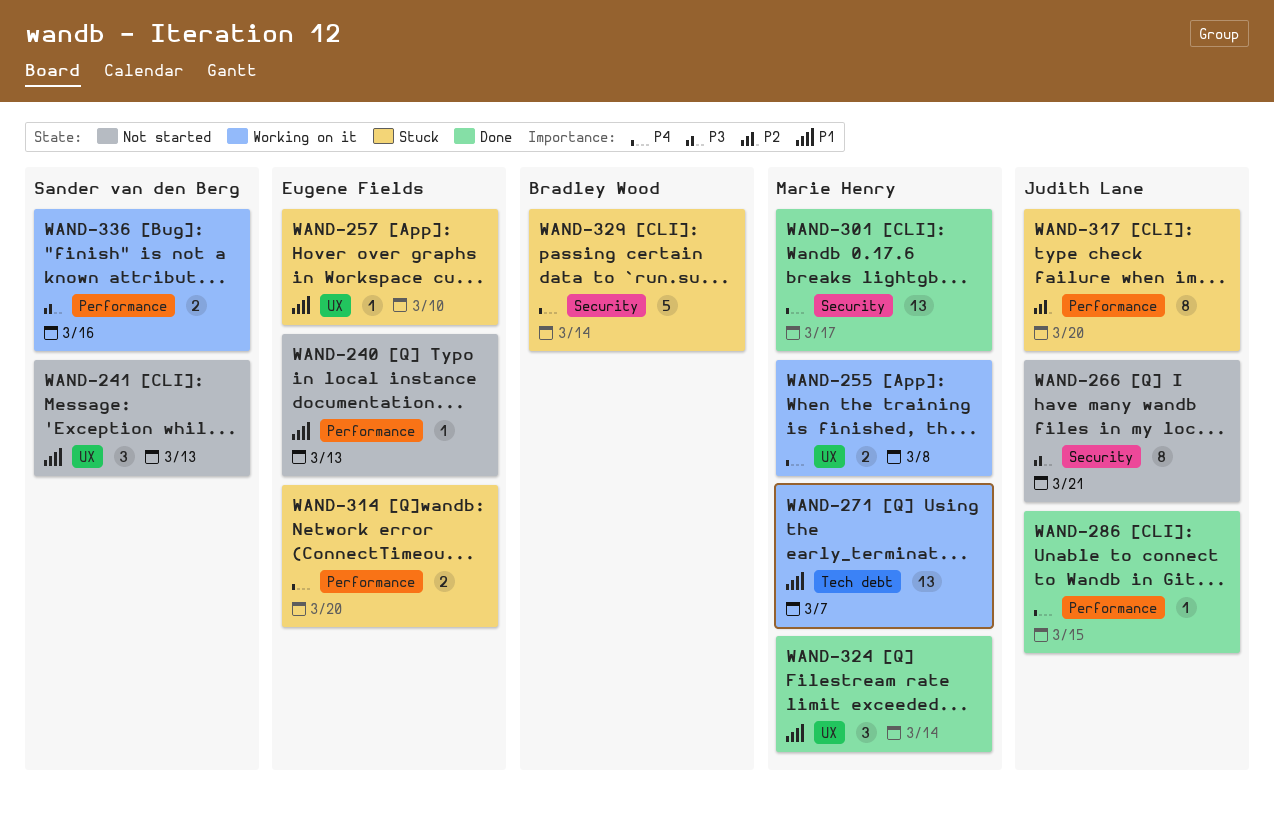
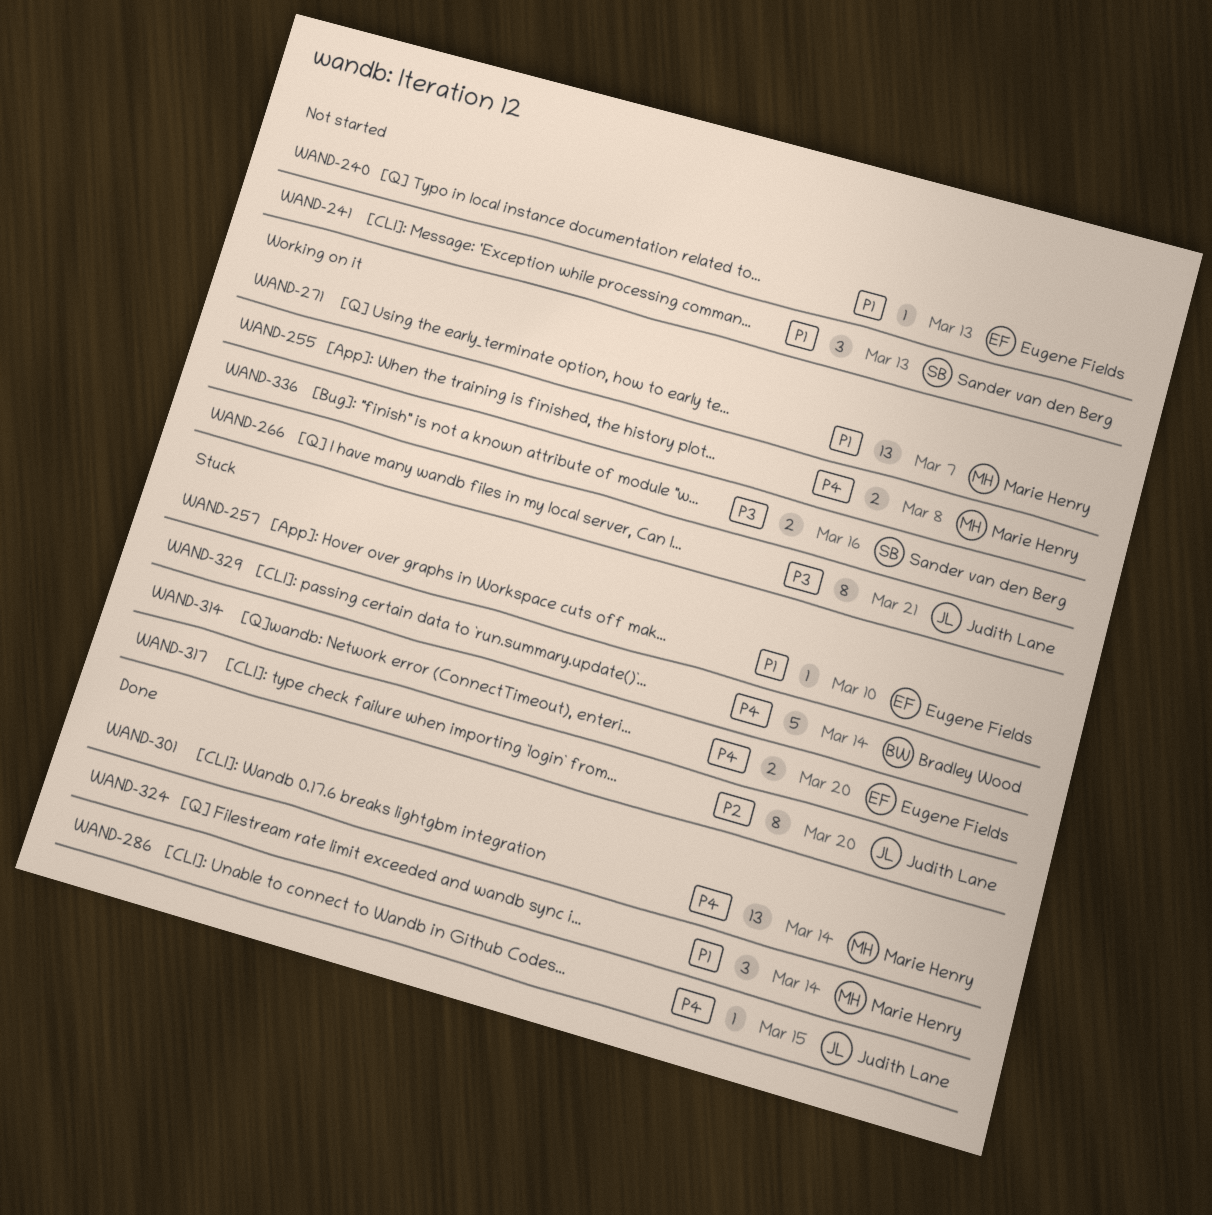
WAND-266, status: Not started -> Working on it
WAND-301, due: Mar 17 -> Mar 14

